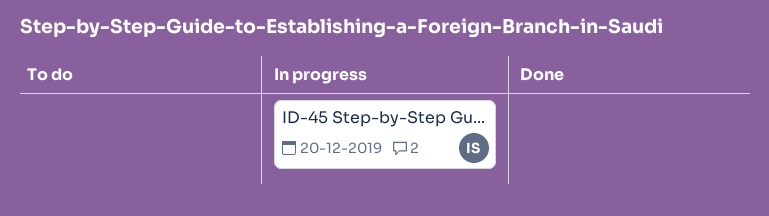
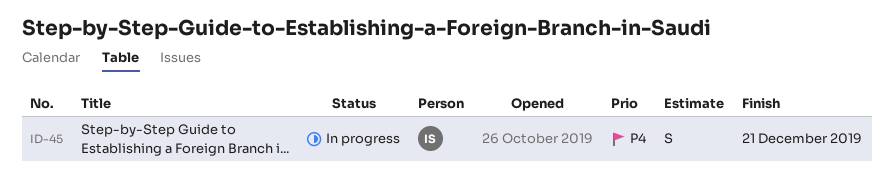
ID-45, due: Dec 20 -> Dec 21

